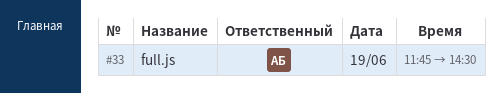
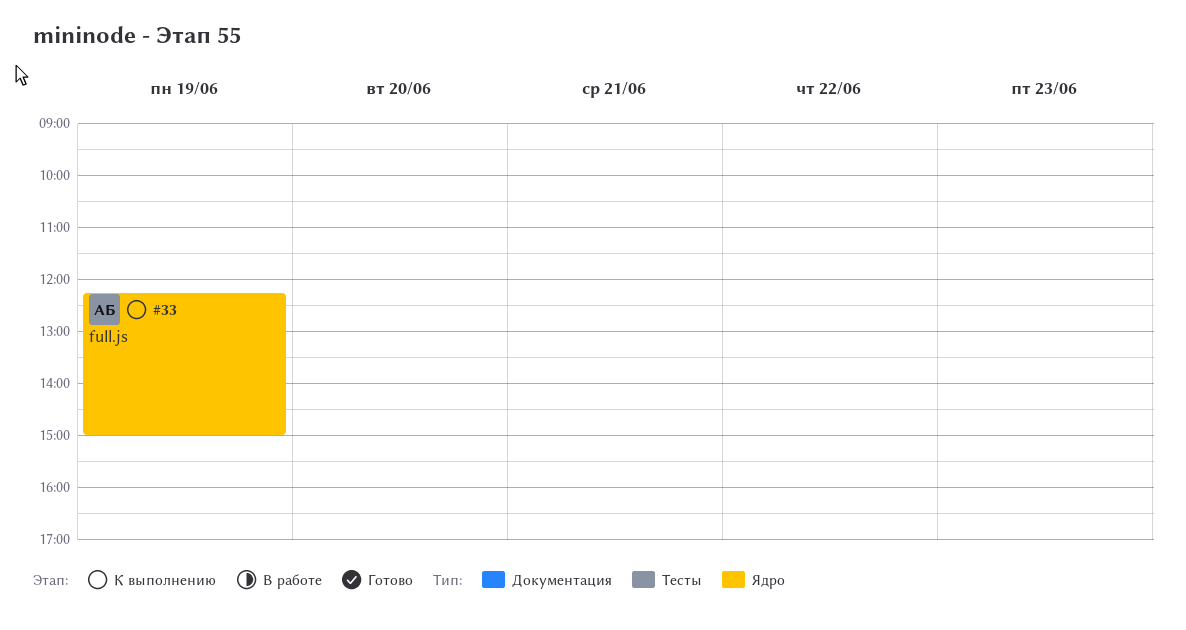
#33, begins: 11:45 -> 12:15
#33, ends: 14:30 -> 15:00

